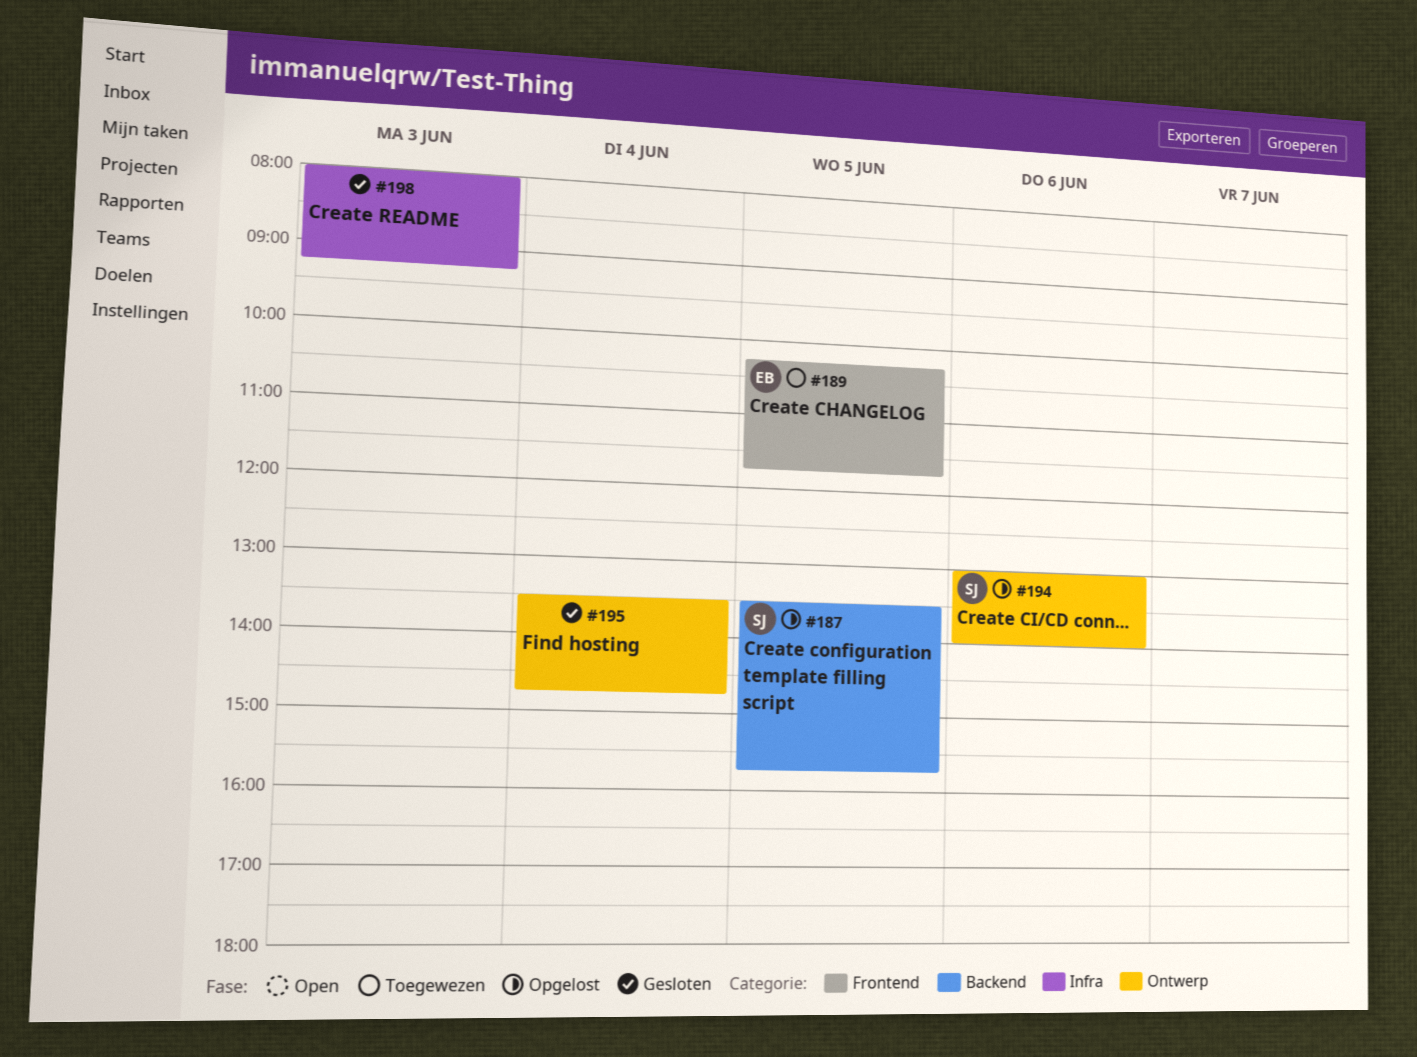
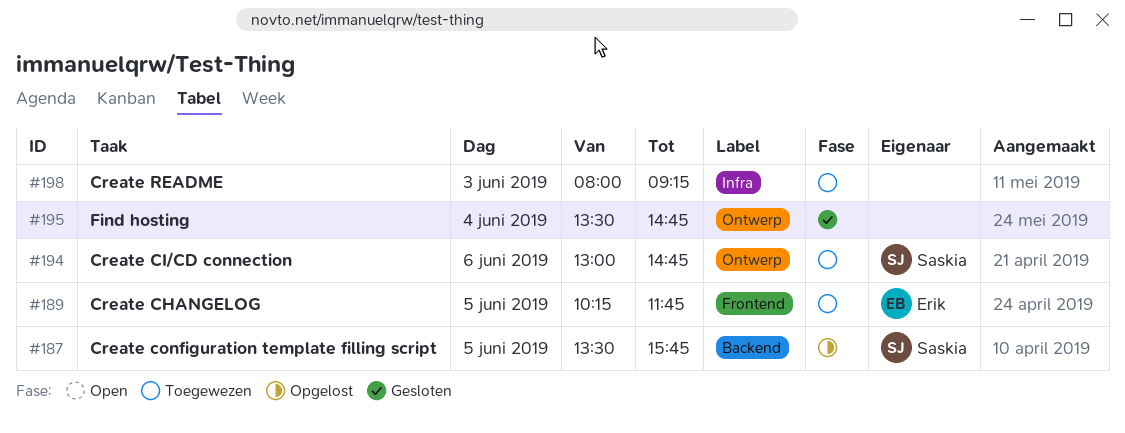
#194, status: Opgelost -> Toegewezen
#194, ends: 14:00 -> 14:45
#198, status: Gesloten -> Toegewezen

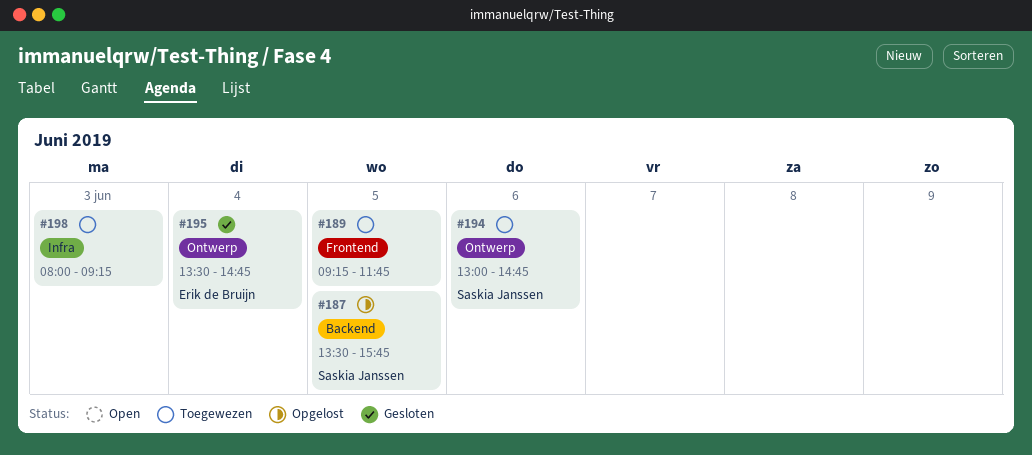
#189, owner: Erik de Bruijn -> none
#189, begins: 10:15 -> 09:15
#195, owner: none -> Erik de Bruijn

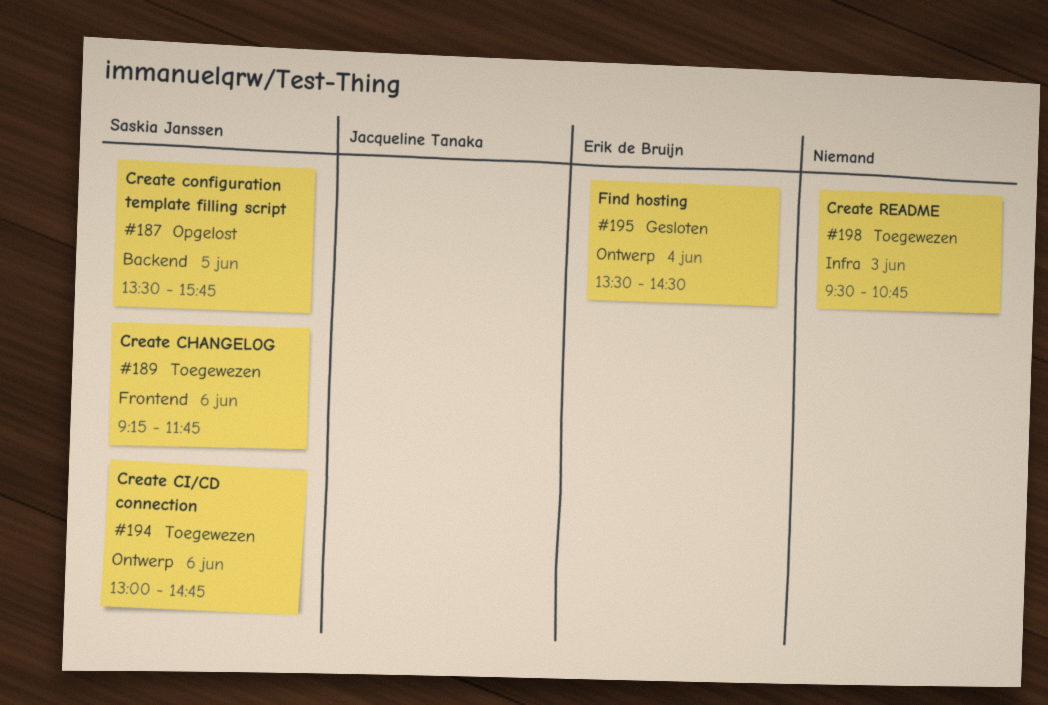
#189, owner: none -> Saskia Janssen
#189, day: Jun 5 -> Jun 6
#195, ends: 14:45 -> 14:30
#198, begins: 08:00 -> 09:30
#198, ends: 09:15 -> 10:45

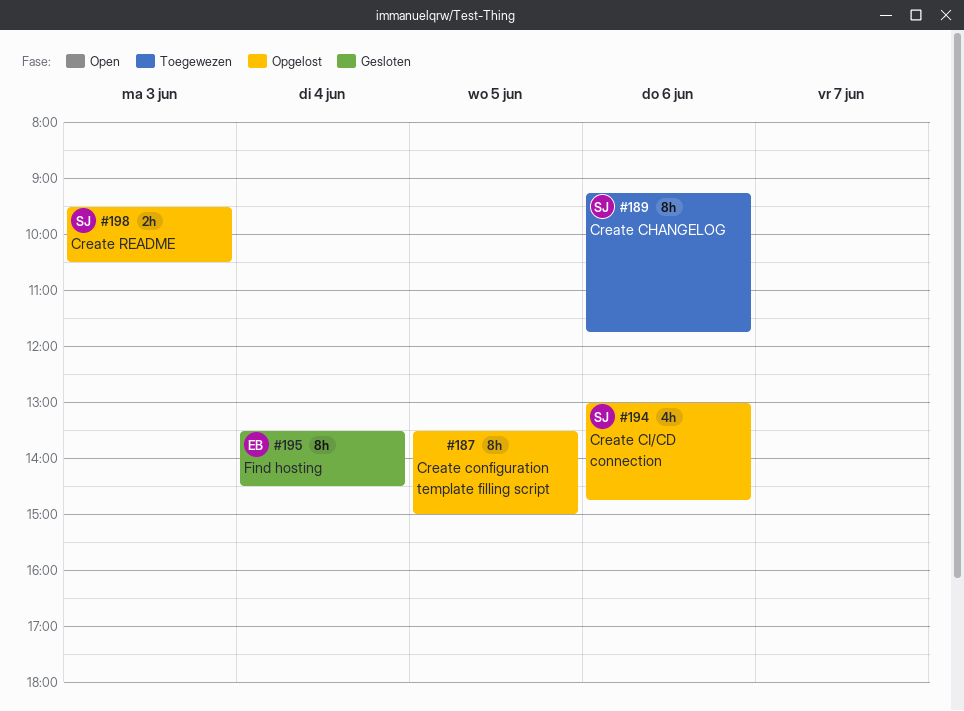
#187, owner: Saskia Janssen -> none
#187, ends: 15:45 -> 15:00
#194, status: Toegewezen -> Opgelost
#198, status: Toegewezen -> Opgelost
#198, owner: none -> Saskia Janssen
#198, ends: 10:45 -> 10:30

